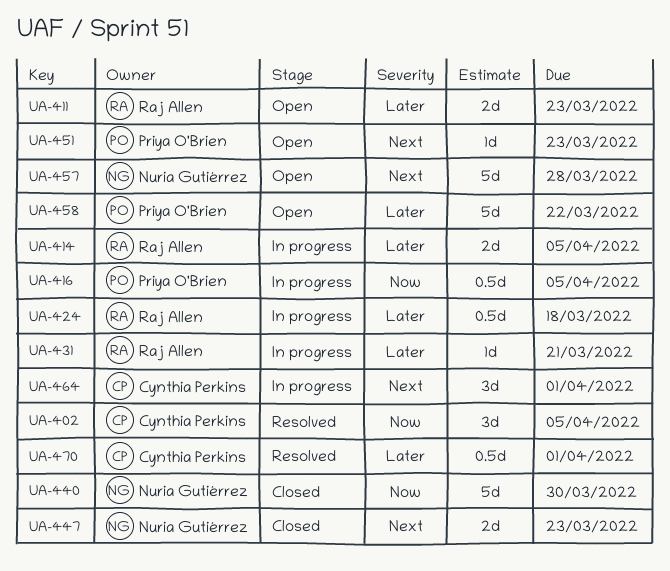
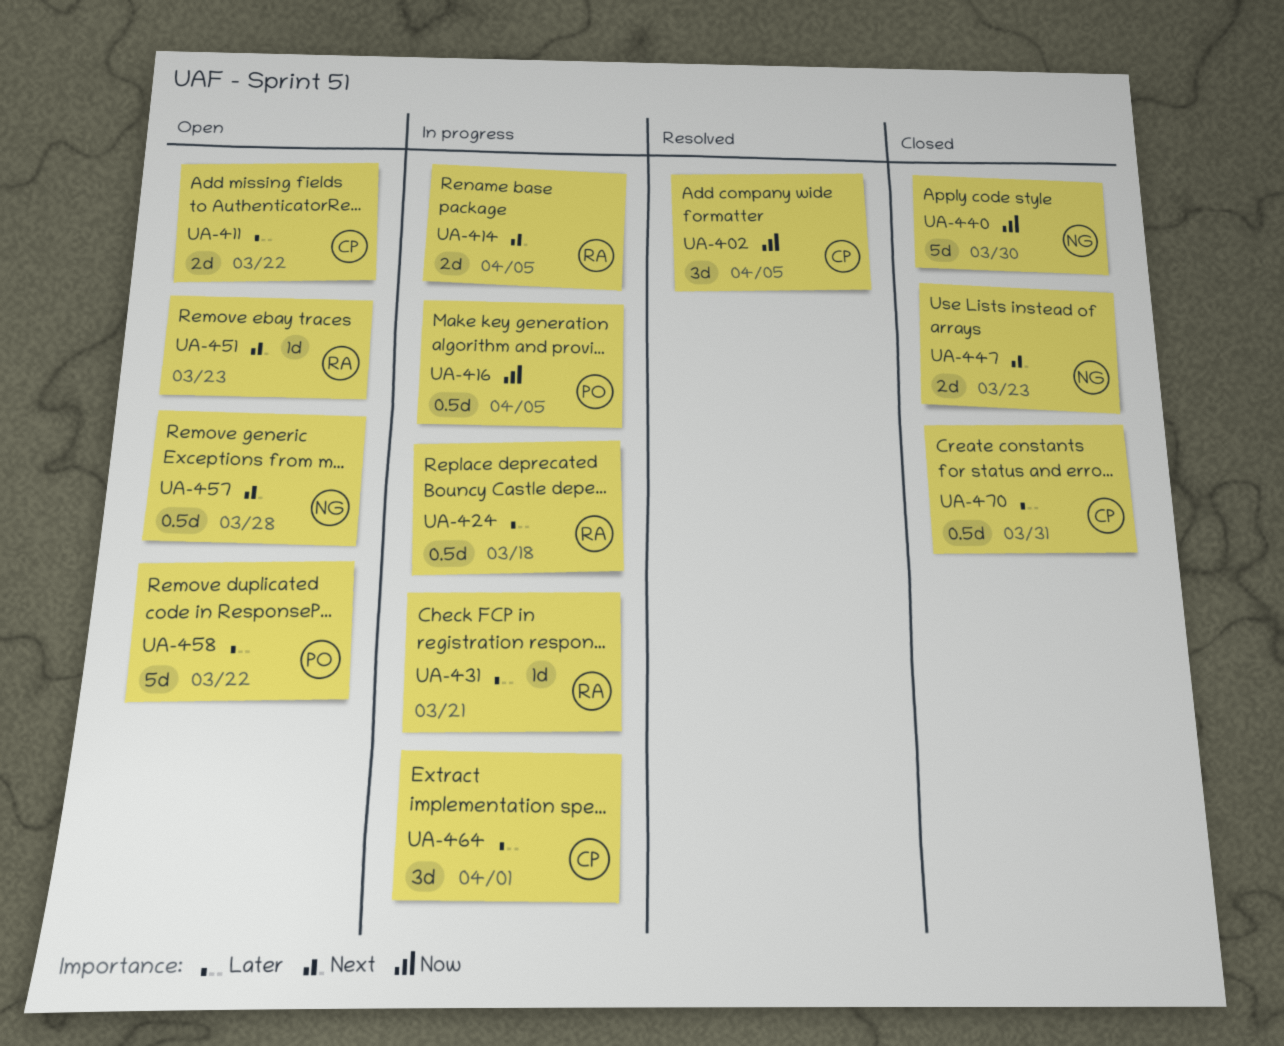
UA-411, owner: Raj Allen -> Cynthia Perkins
UA-411, due: Mar 23 -> Mar 22
UA-414, priority: Later -> Next
UA-451, owner: Priya O'Brien -> Raj Allen
UA-457, estimate: 5d -> 0.5d
UA-464, priority: Next -> Later
UA-470, status: Resolved -> Closed
UA-470, due: Apr 1 -> Mar 31

